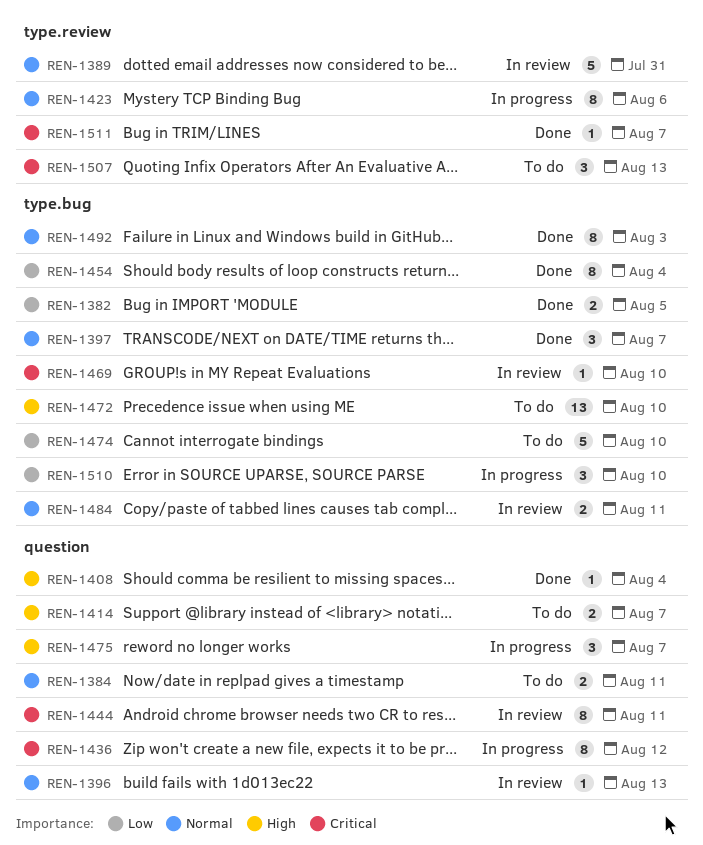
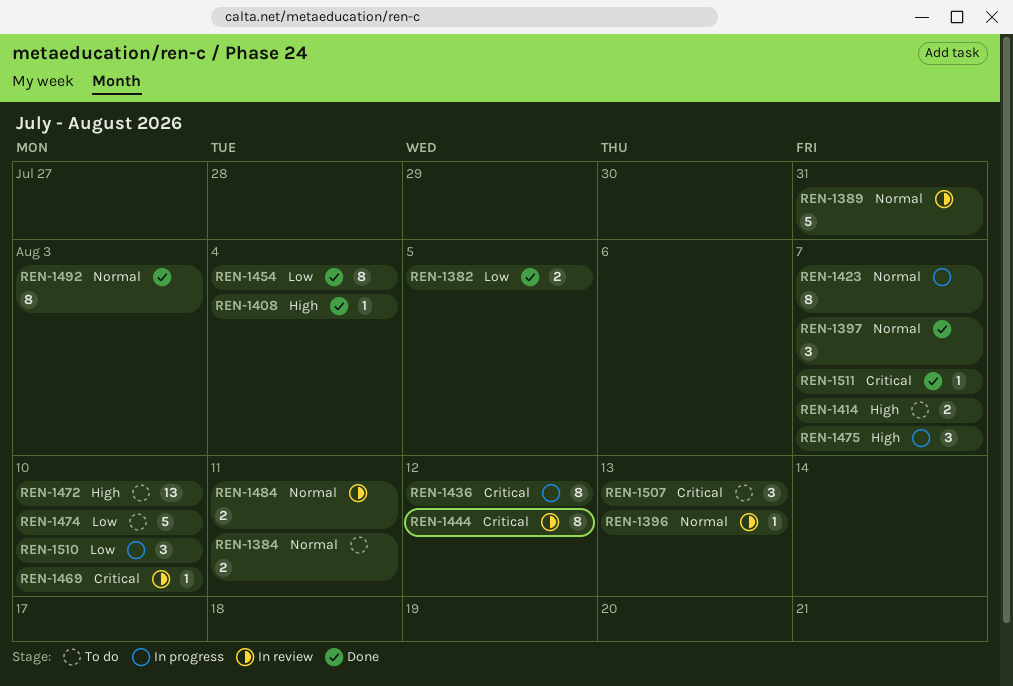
REN-1423, due: Aug 6 -> Aug 7
REN-1444, due: Aug 11 -> Aug 12

